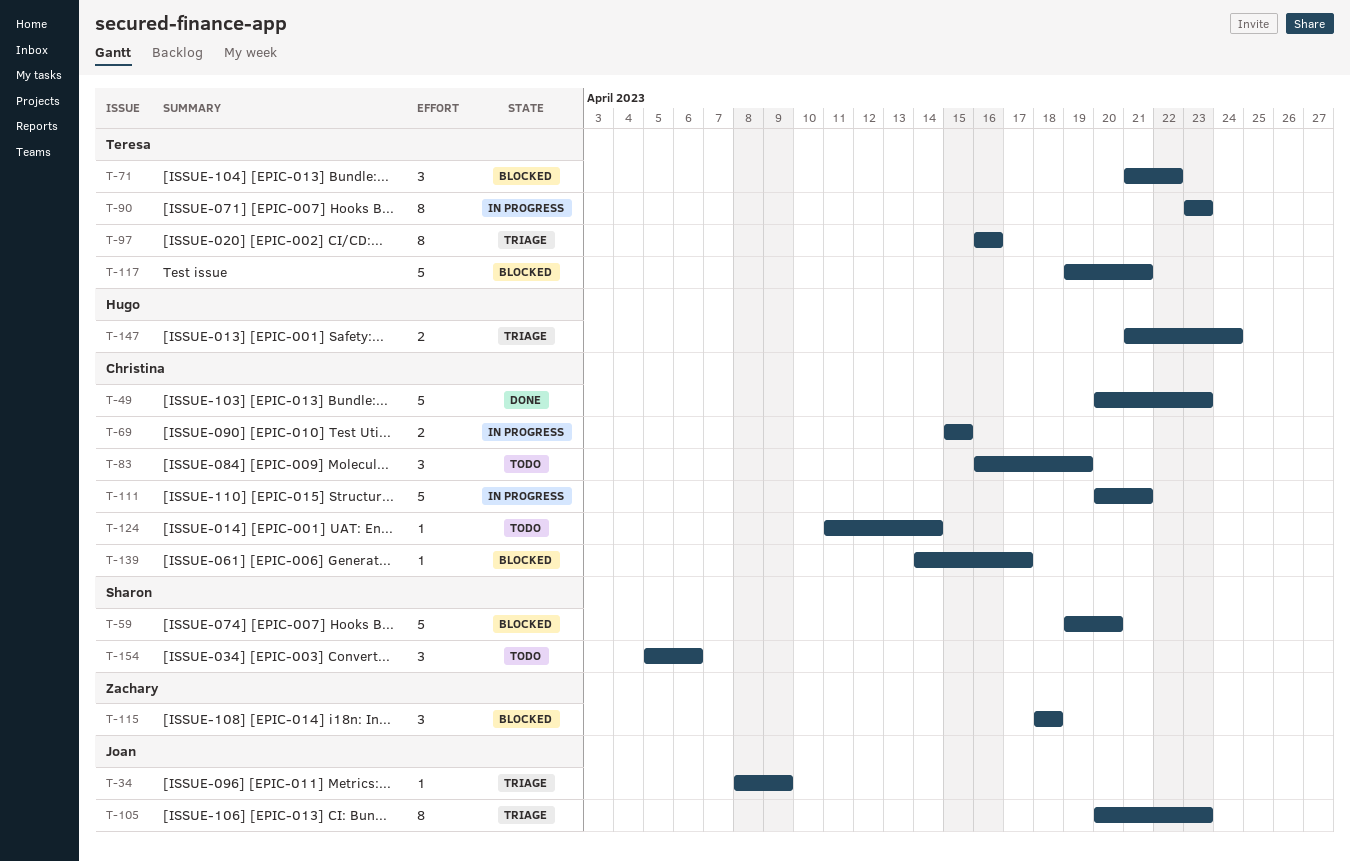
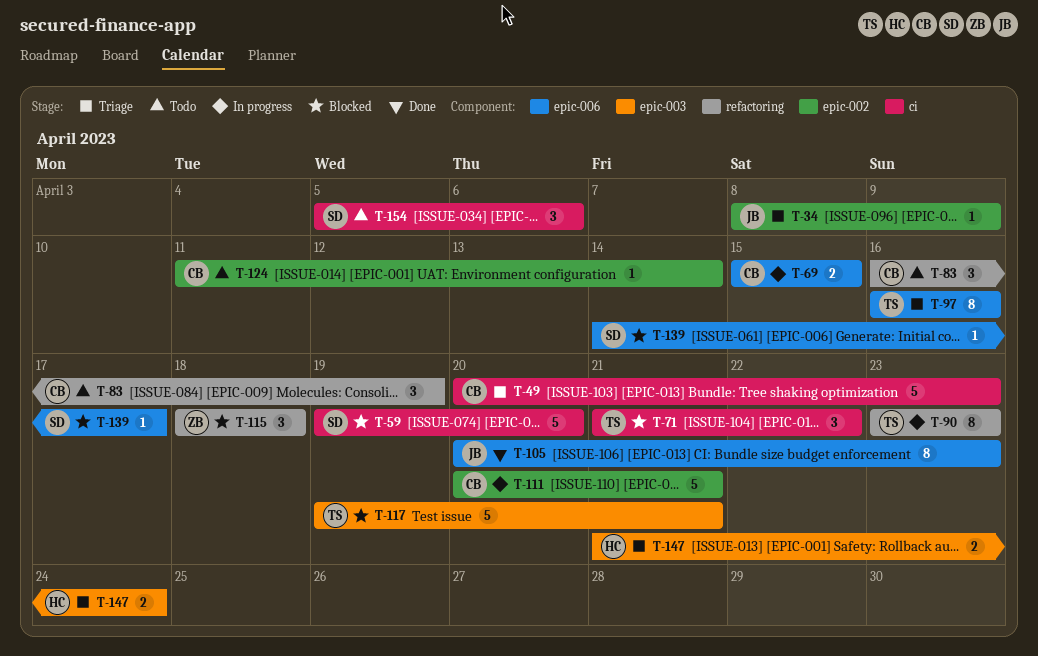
T-49, status: Done -> Triage
T-105, status: Triage -> Done
T-139, owner: Christina -> Sharon

